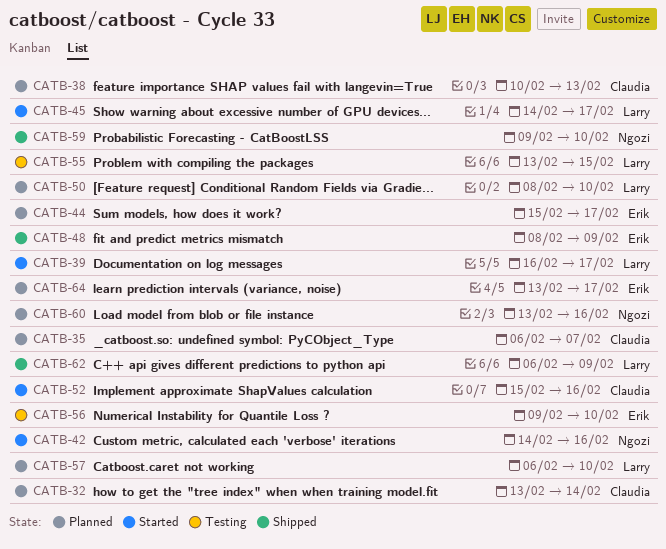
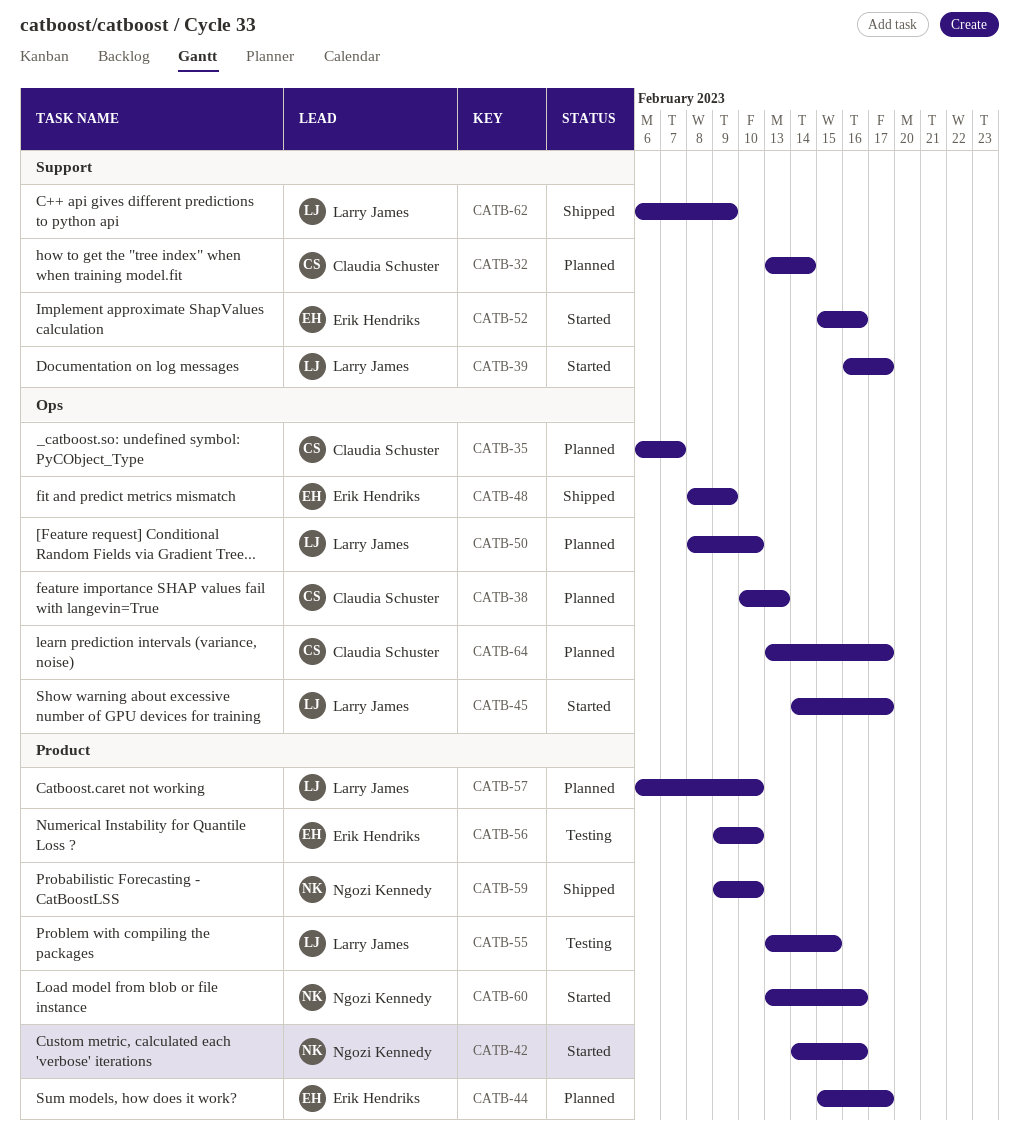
CATB-52, owner: Claudia Schuster -> Erik Hendriks
CATB-60, status: Planned -> Started
CATB-64, owner: Erik Hendriks -> Claudia Schuster

